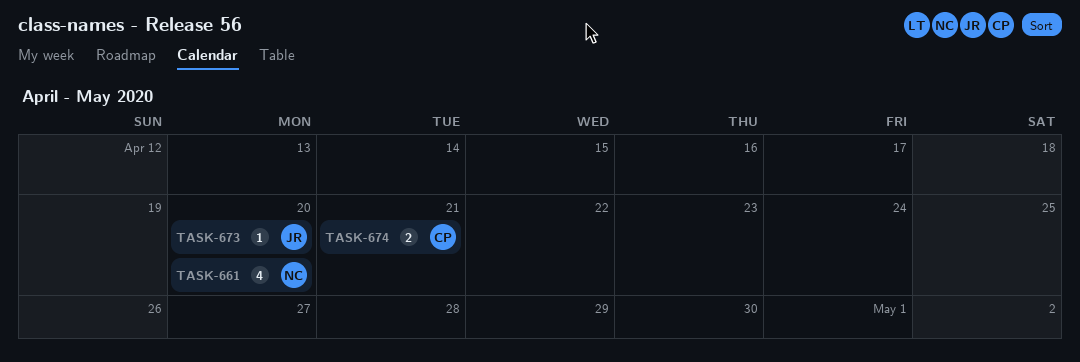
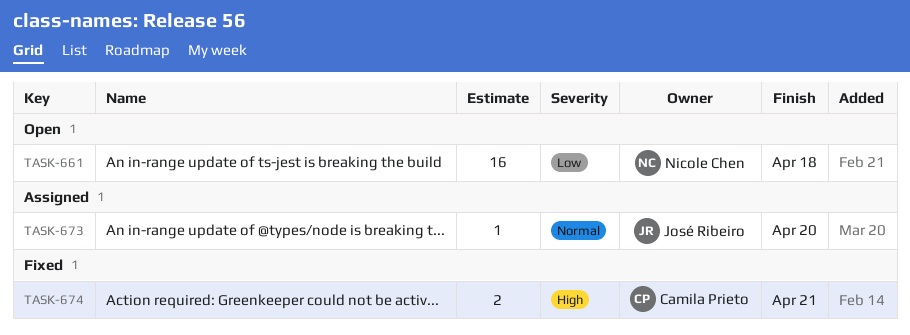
TASK-661, estimate: 4 -> 16
TASK-661, due: Apr 20 -> Apr 18

